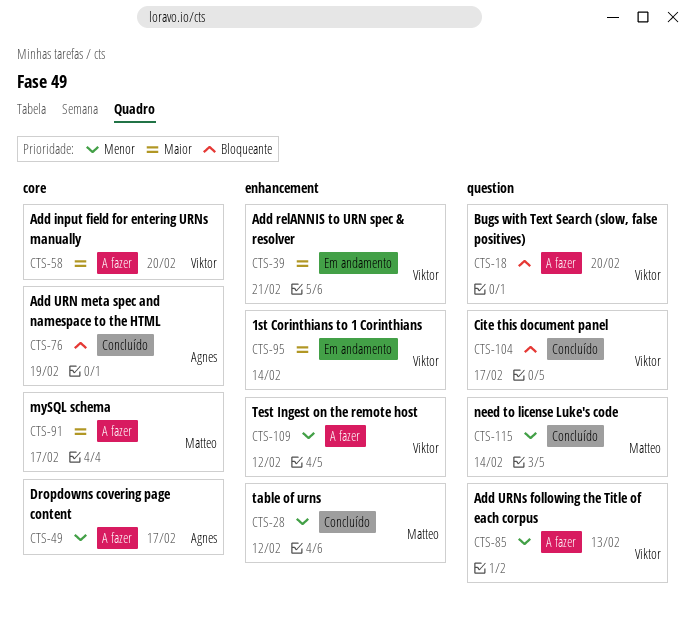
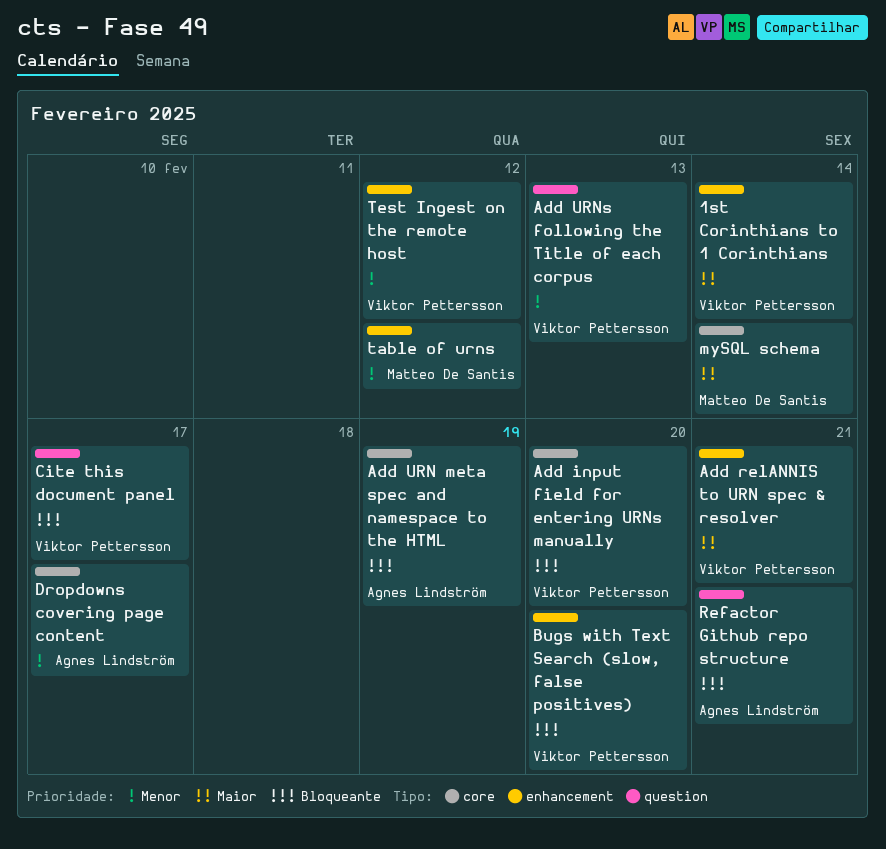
Add input field for entering URNs manually, priority: Maior -> Bloqueante
Bugs with Text Search (slow, false positives), label: question -> enhancement
mySQL schema, due: Feb 17 -> Feb 14
need to license Luke's code: present -> none
Refactor Github repo structure: none -> present

